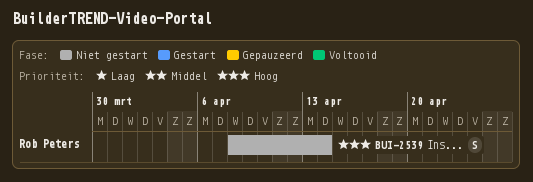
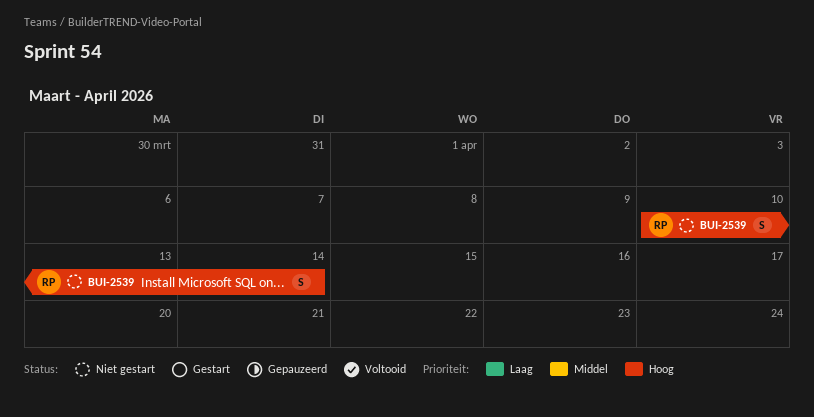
BUI-2539, start: Apr 8 -> Apr 10

